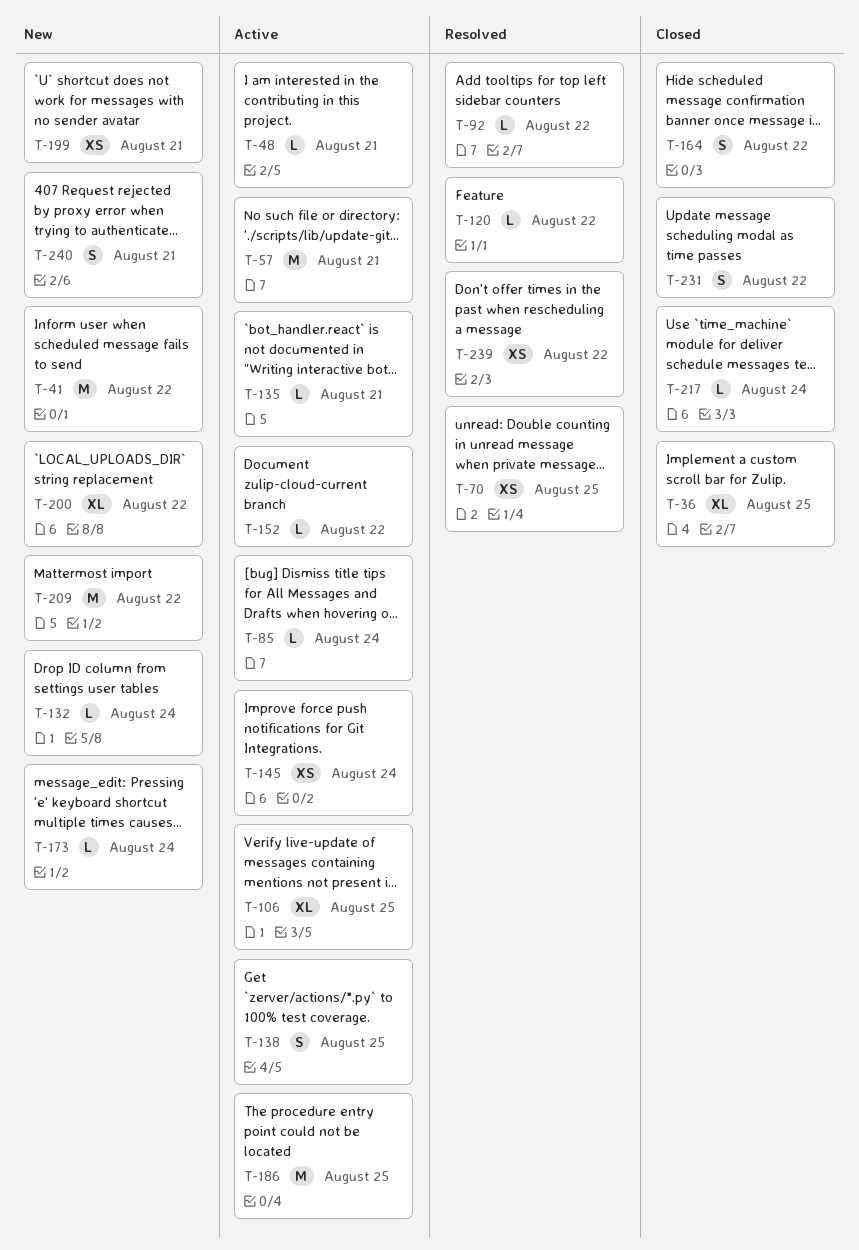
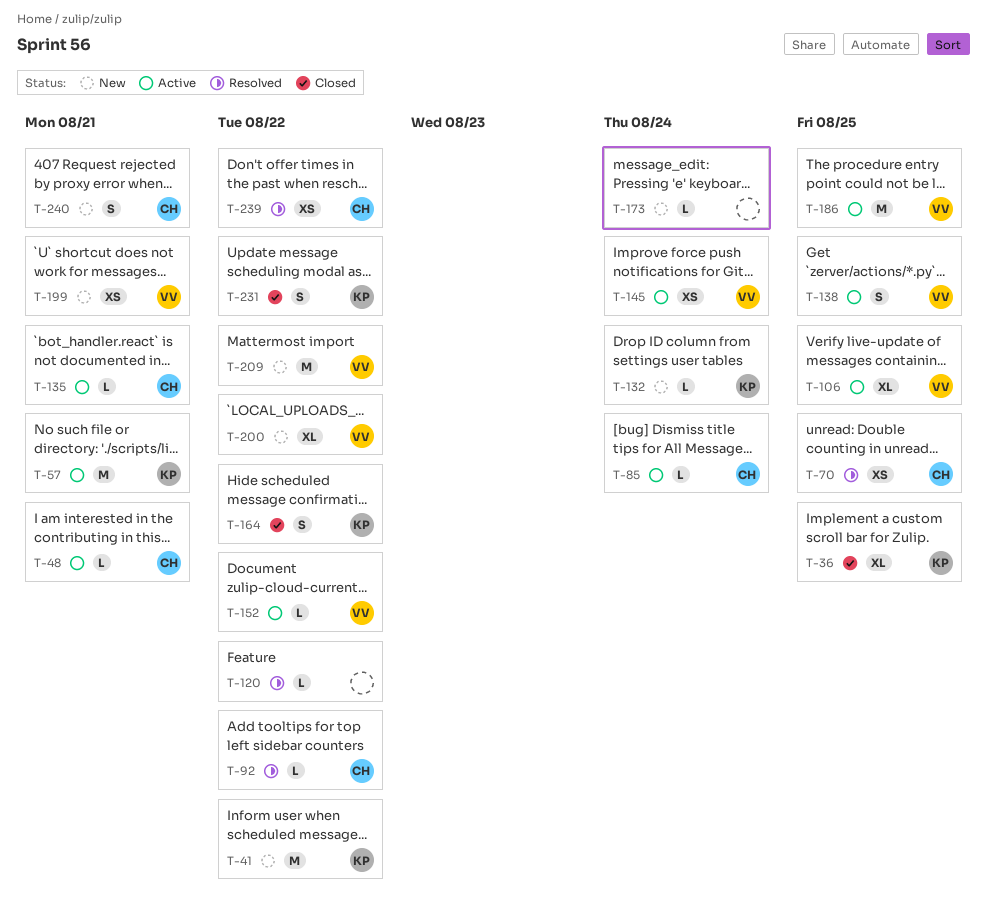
T-217: present -> none

